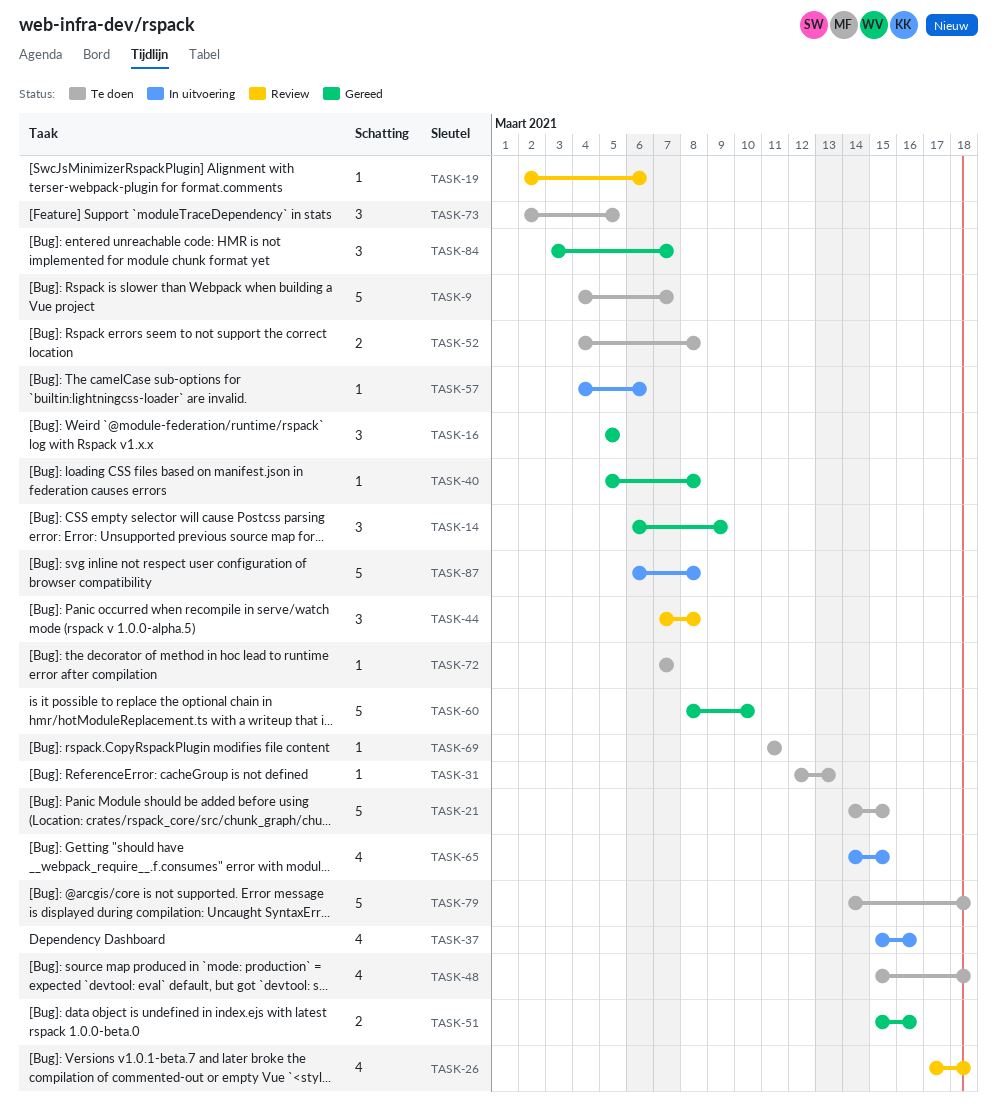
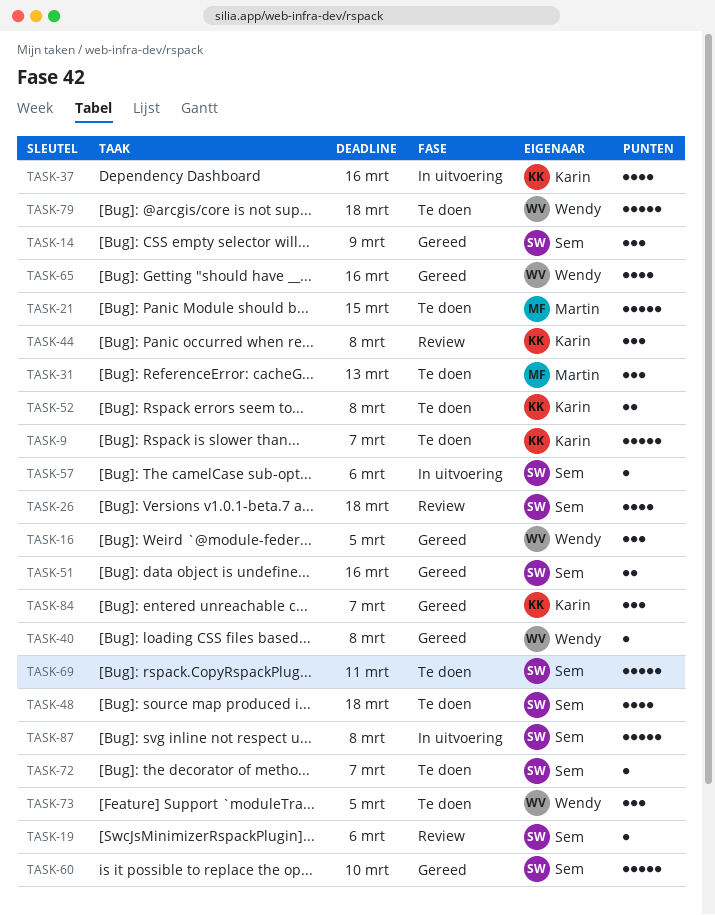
TASK-31, estimate: 1 -> 3
TASK-65, status: In uitvoering -> Gereed
TASK-65, due: Mar 15 -> Mar 16
TASK-69, estimate: 1 -> 5

